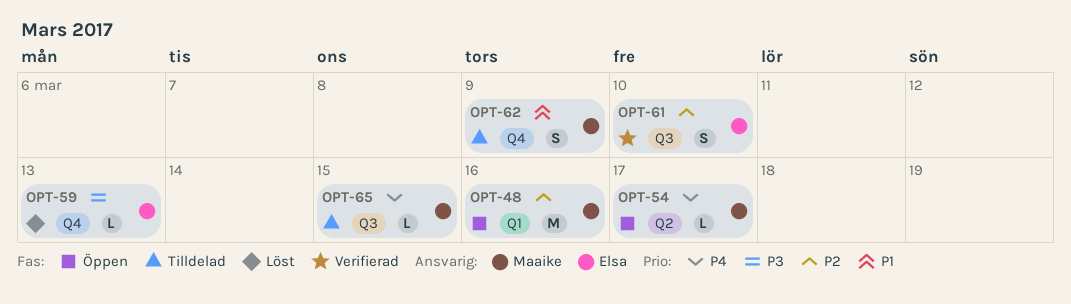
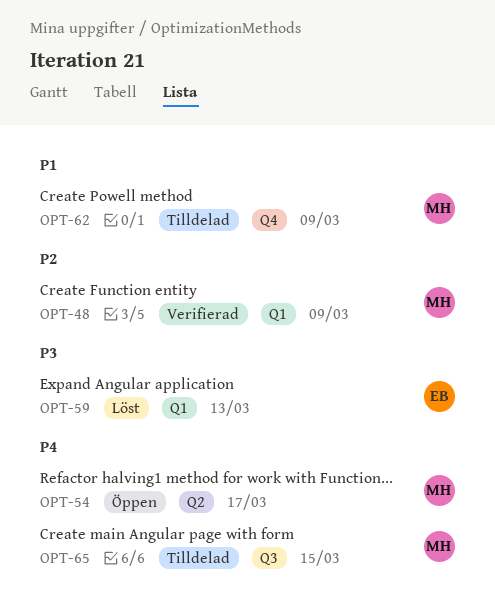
OPT-48, status: Öppen -> Verifierad
OPT-48, due: Mar 16 -> Mar 9
OPT-59, label: Q4 -> Q1
OPT-61: present -> none

